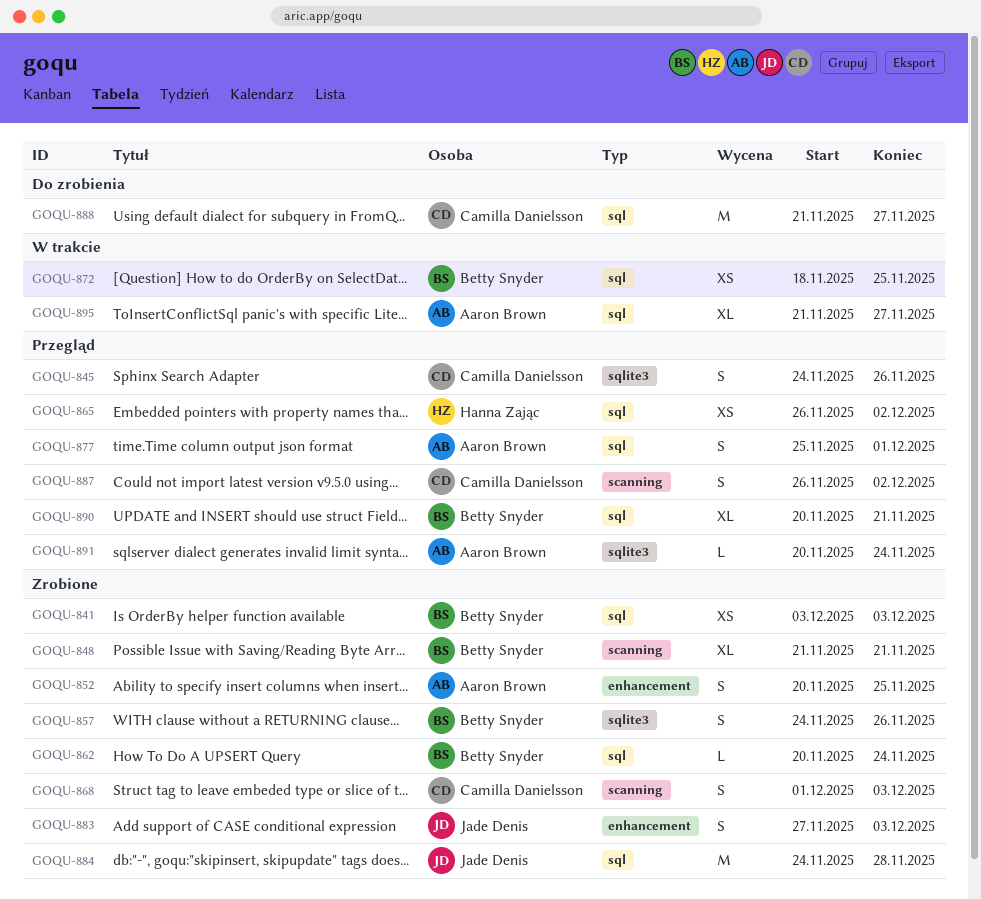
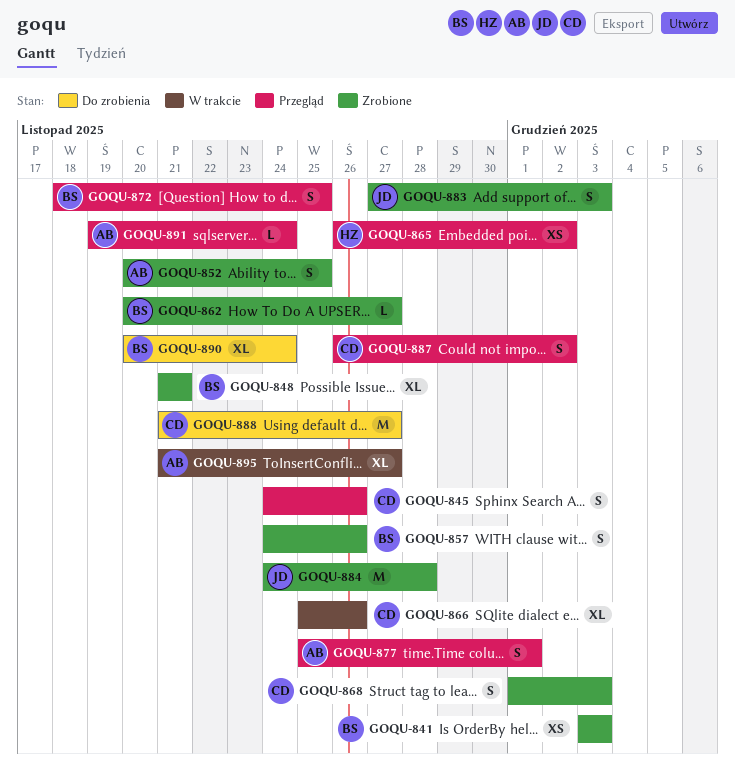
GOQU-862, due: Nov 24 -> Nov 27
GOQU-866: none -> present
GOQU-872, status: W trakcie -> Przegląd
GOQU-872, estimate: XS -> S
GOQU-890, status: Przegląd -> Do zrobienia
GOQU-890, due: Nov 21 -> Nov 24
GOQU-891, start: Nov 20 -> Nov 19

